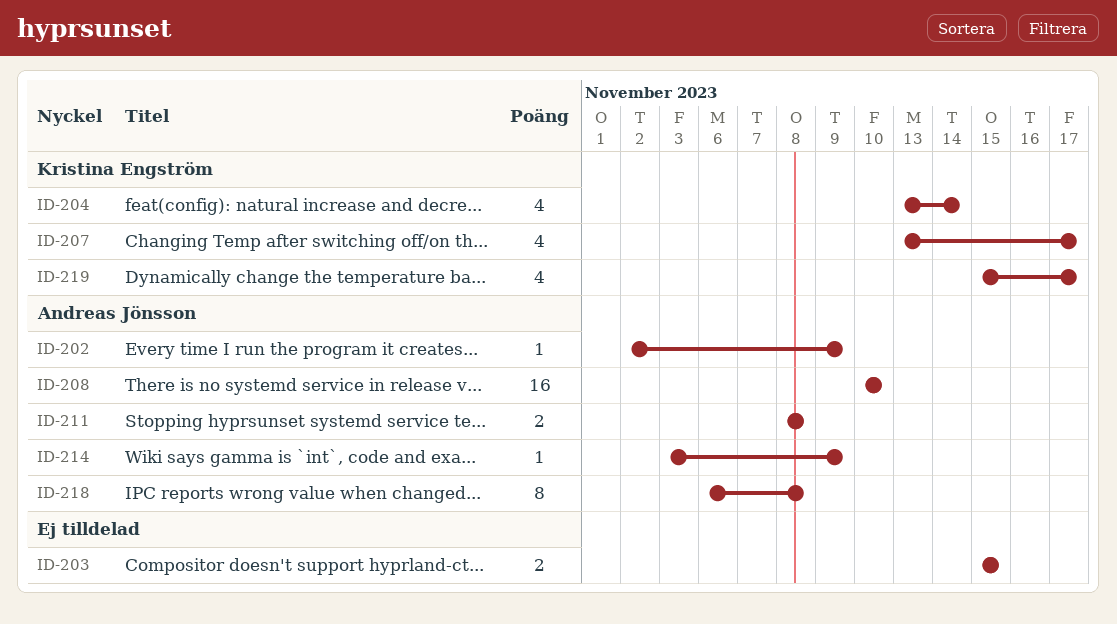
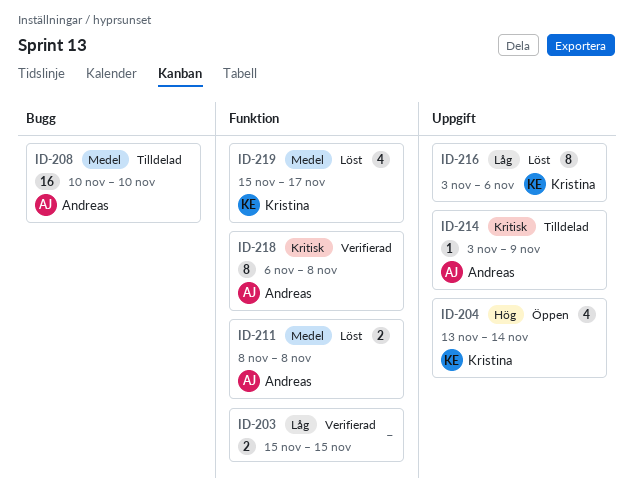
ID-202: present -> none
ID-207: present -> none
ID-216: none -> present

